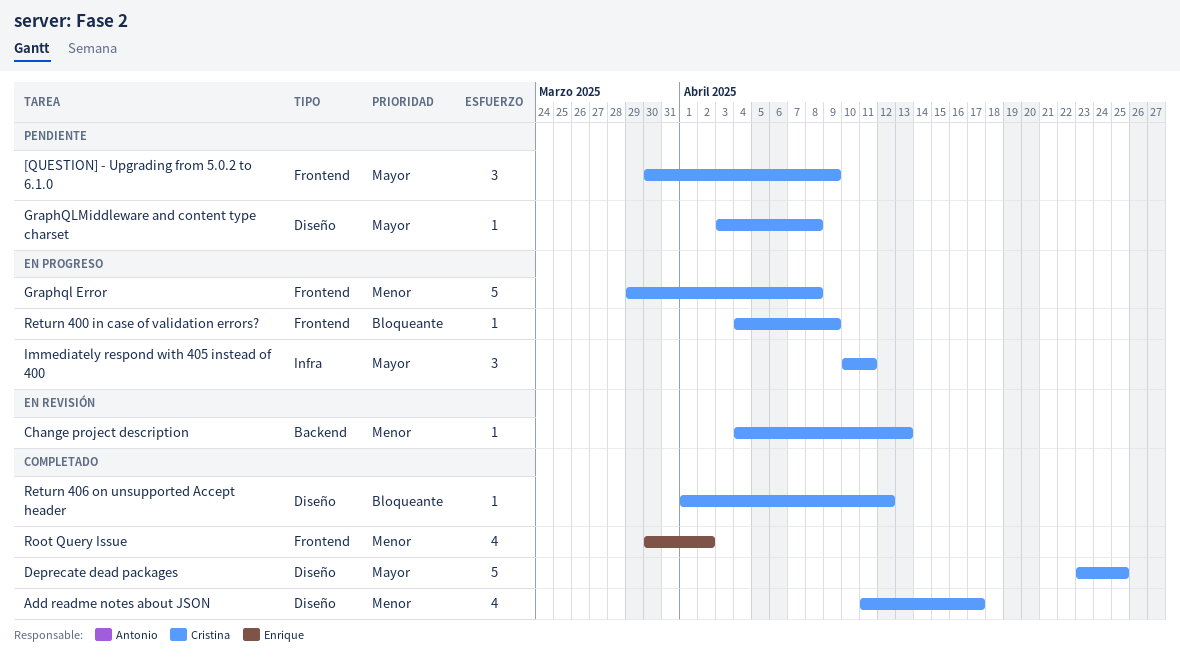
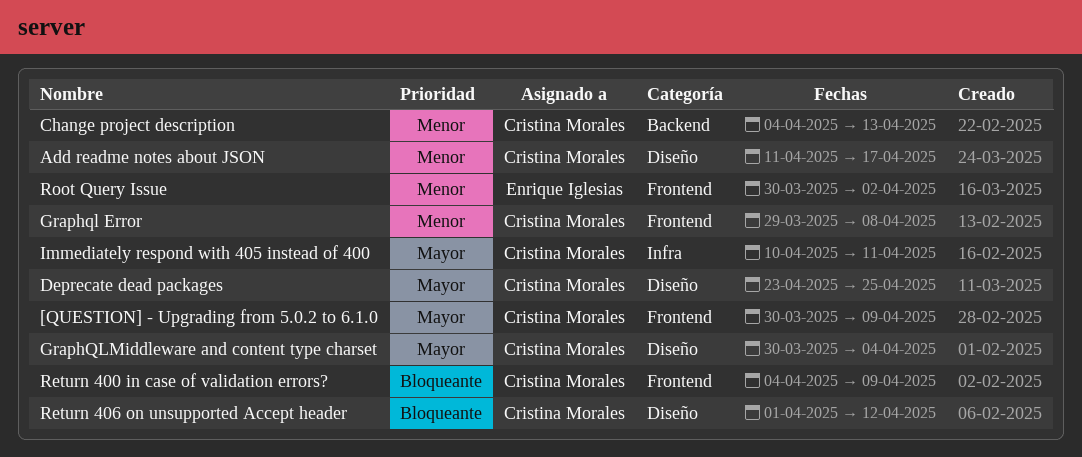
GraphQLMiddleware and content type charset, start: Apr 3 -> Mar 30
GraphQLMiddleware and content type charset, due: Apr 8 -> Apr 4

